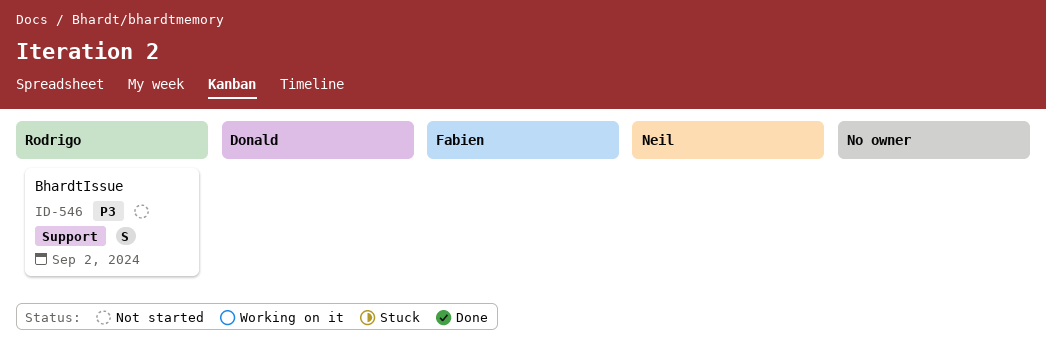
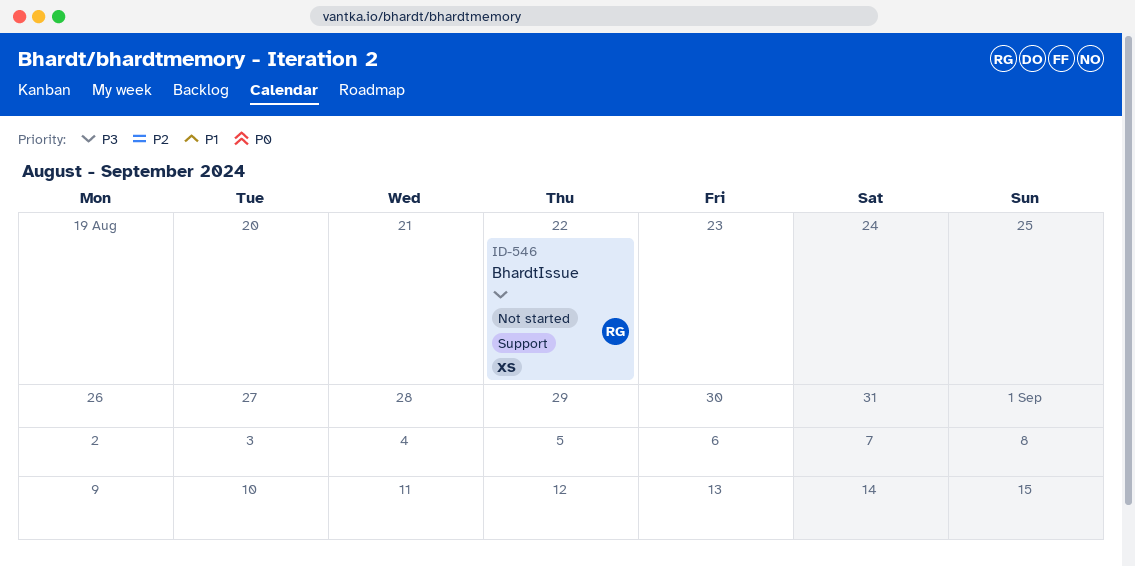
ID-546, estimate: S -> XS
ID-546, due: Sep 2 -> Aug 22

